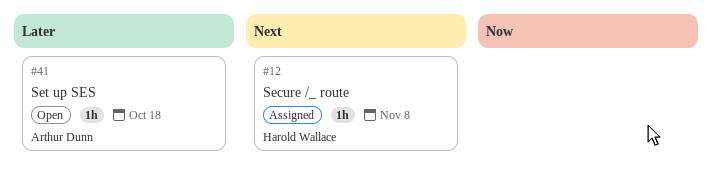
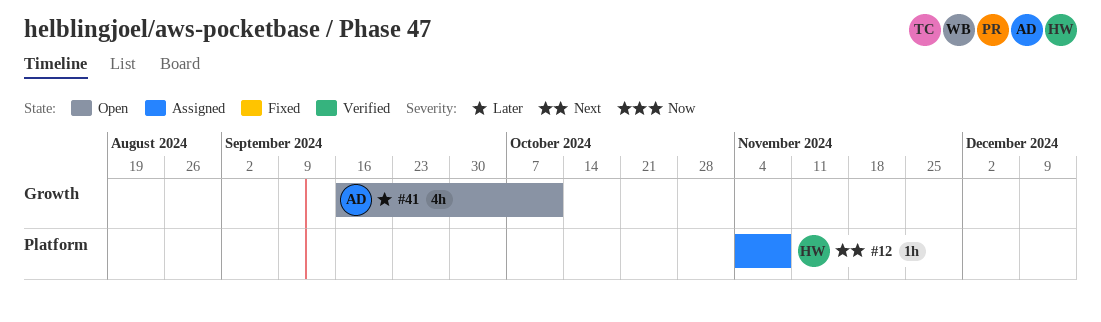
#41, estimate: 1h -> 4h
#41, due: Oct 18 -> Oct 11

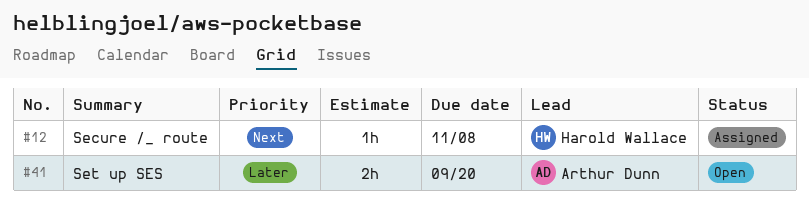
#41, estimate: 4h -> 2h
#41, due: Oct 11 -> Sep 20

